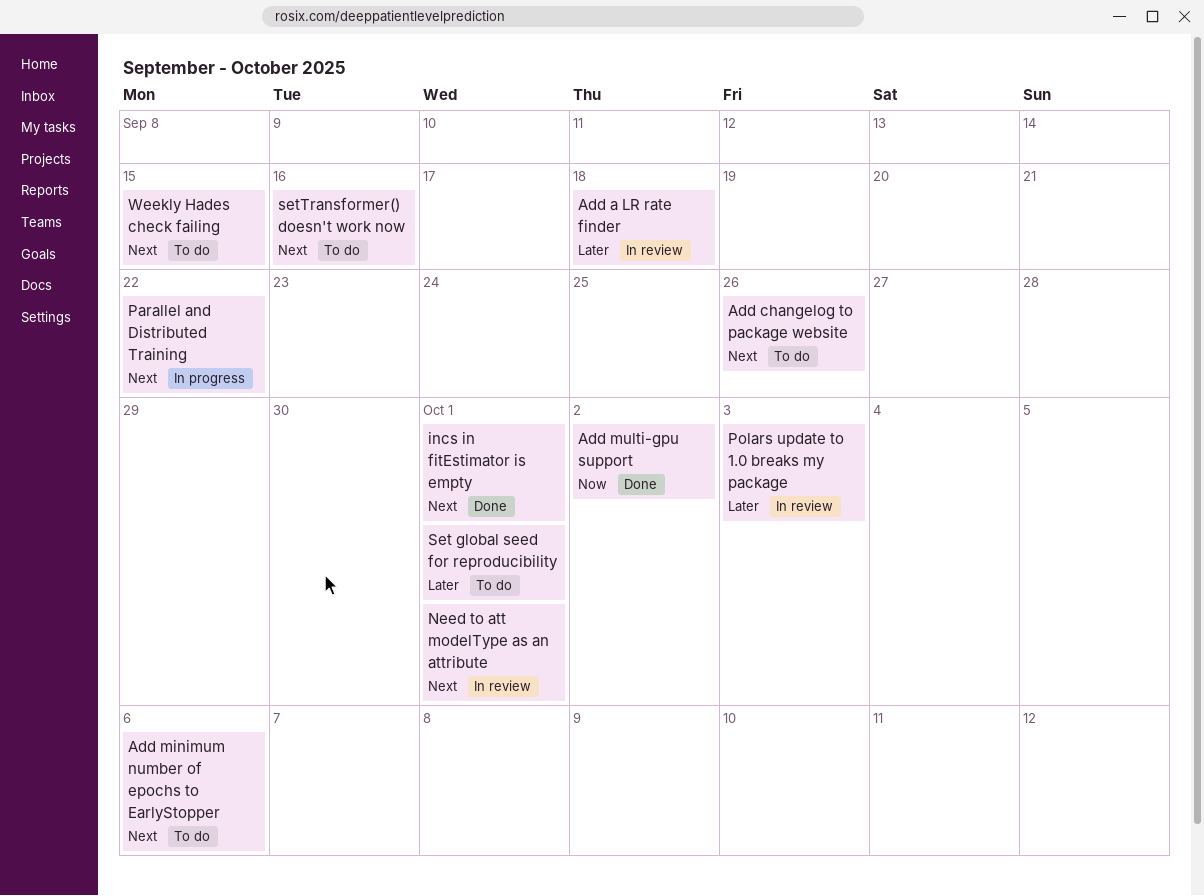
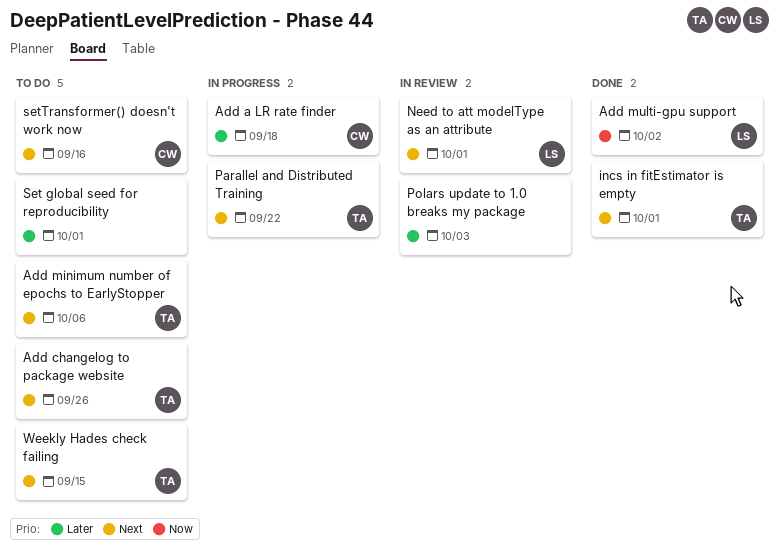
Add a LR rate finder, status: In review -> In progress

